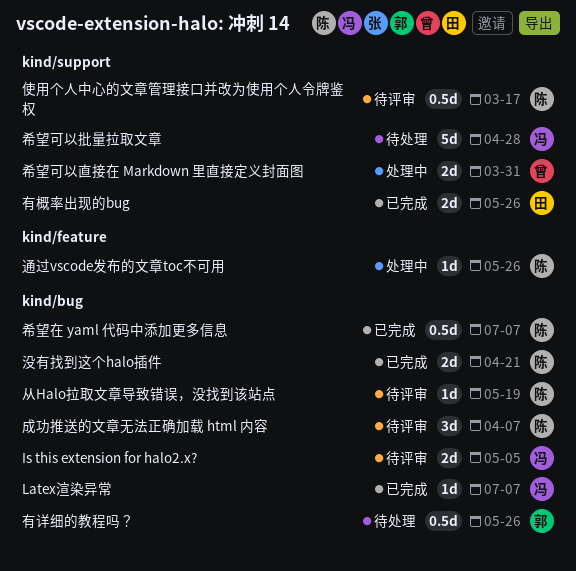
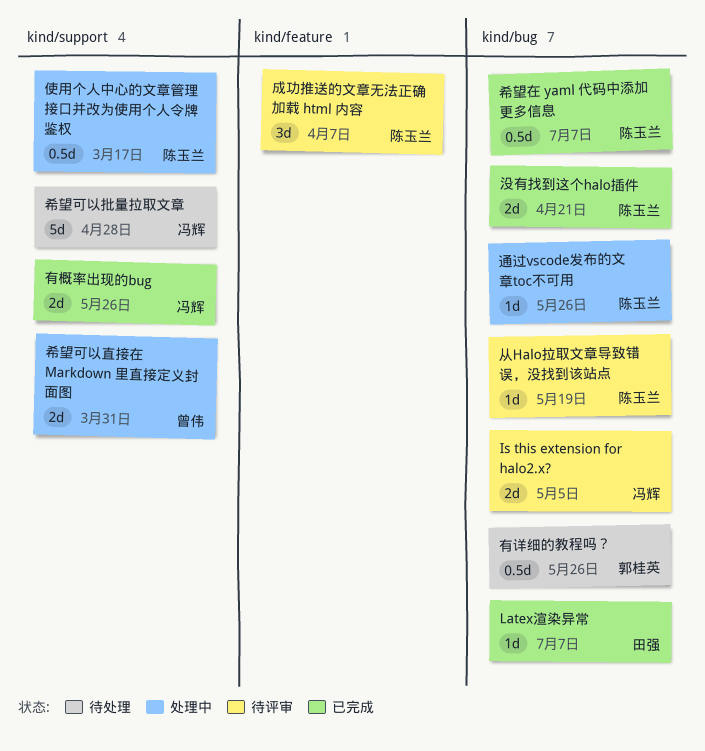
Latex渲染异常, owner: 冯辉 -> 田强
使用个人中心的文章管理接口并改为使用个人令牌鉴权, status: 待评审 -> 处理中
成功推送的文章无法正确加载 html 内容, label: kind/bug -> kind/feature
有概率出现的bug, owner: 田强 -> 冯辉
通过vscode发布的文章toc不可用, label: kind/feature -> kind/bug

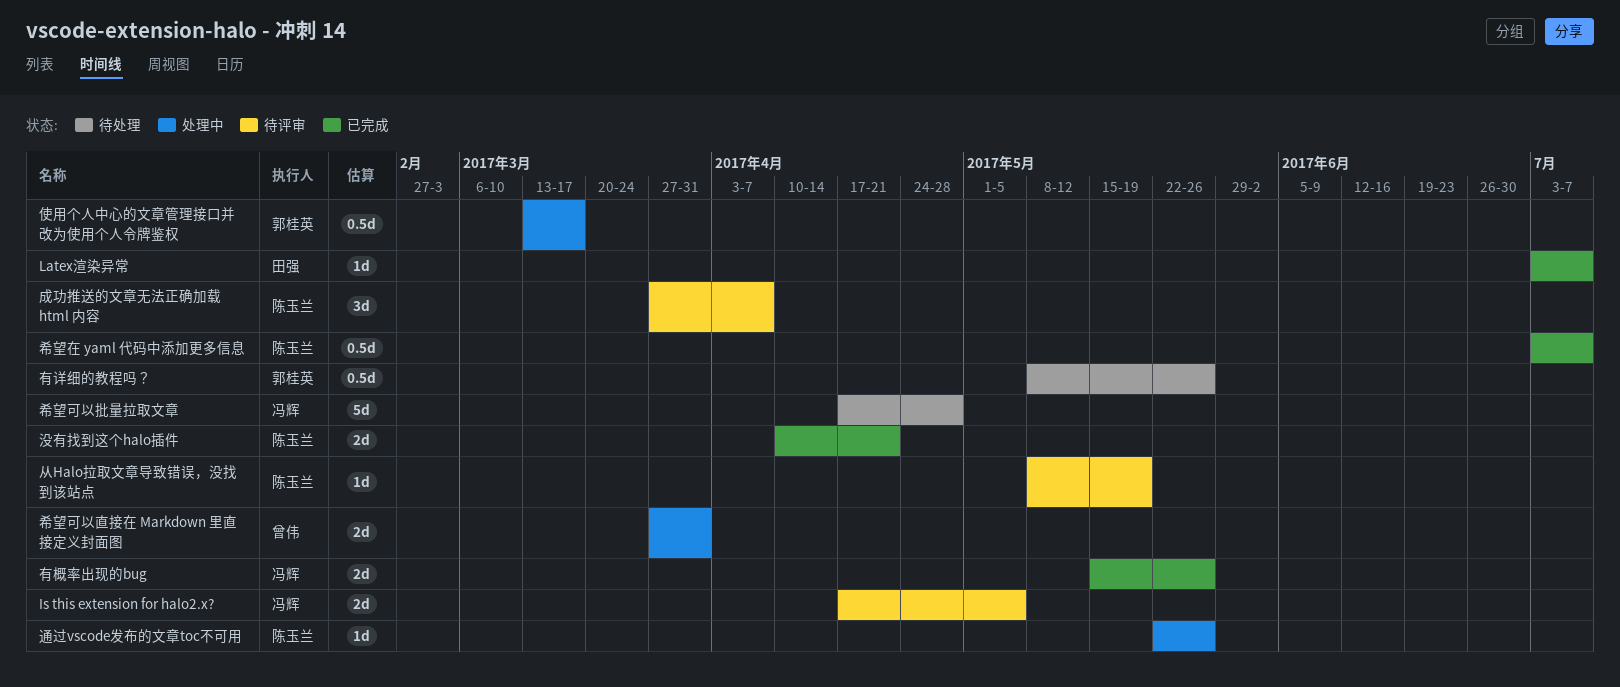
使用个人中心的文章管理接口并改为使用个人令牌鉴权, owner: 陈玉兰 -> 郭桂英

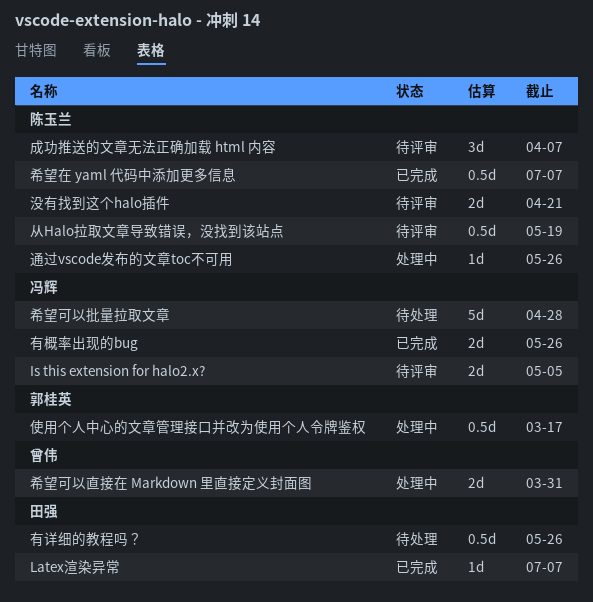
从Halo拉取文章导致错误，没找到该站点, estimate: 1d -> 0.5d
有详细的教程吗？, owner: 郭桂英 -> 田强
没有找到这个halo插件, status: 已完成 -> 待评审

